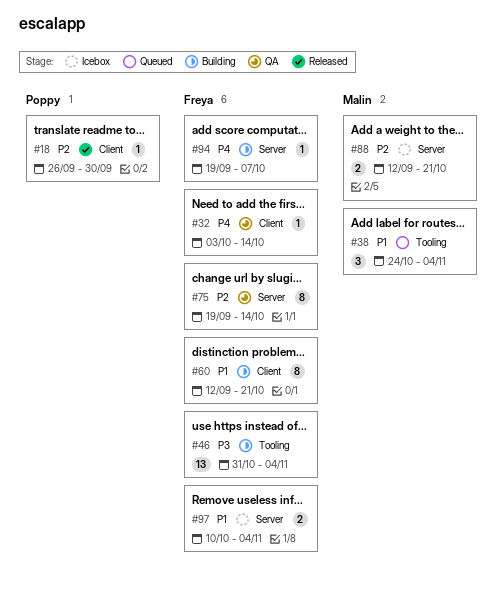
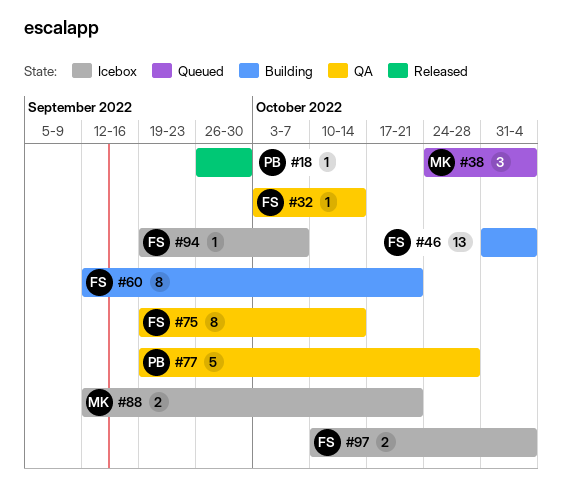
#77: none -> present
#94, status: Building -> Icebox

